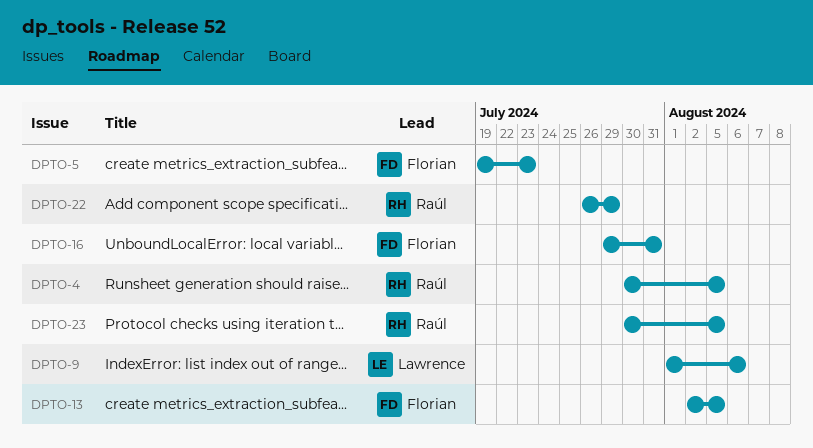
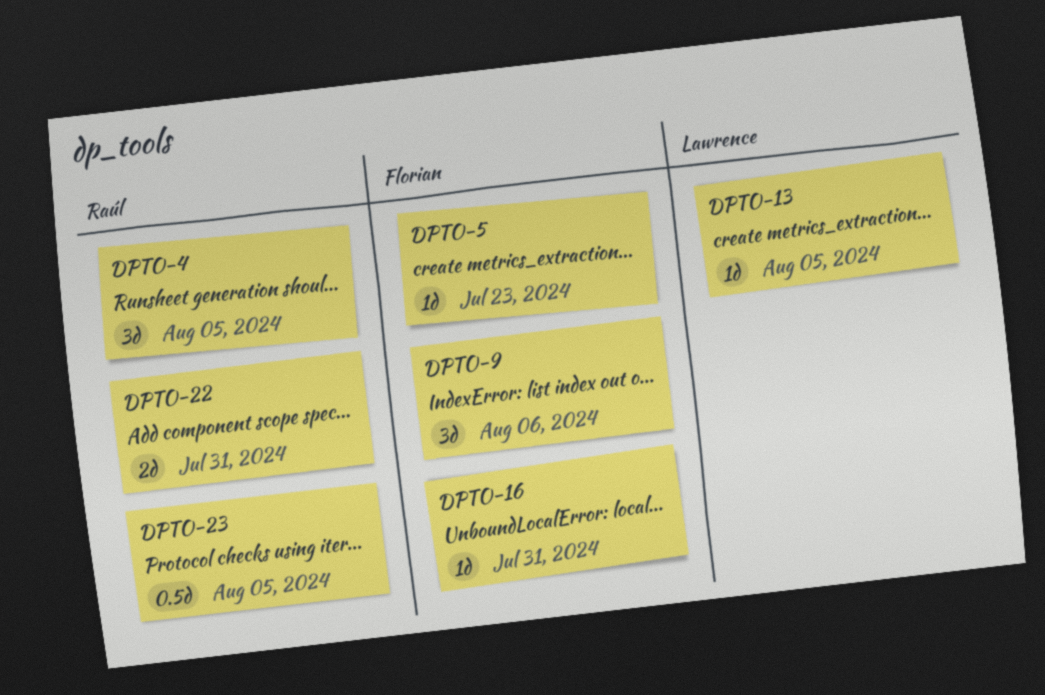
DPTO-9, owner: Lawrence -> Florian
DPTO-13, owner: Florian -> Lawrence
DPTO-22, due: Jul 29 -> Jul 31

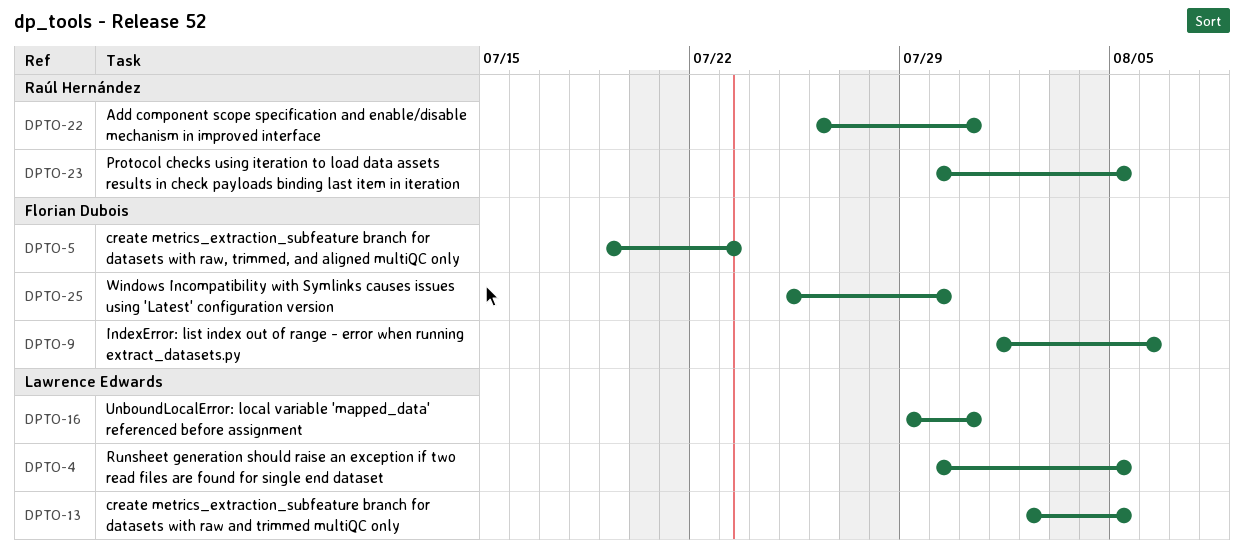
DPTO-4, owner: Raúl Hernández -> Lawrence Edwards
DPTO-16, owner: Florian Dubois -> Lawrence Edwards
DPTO-25: none -> present

